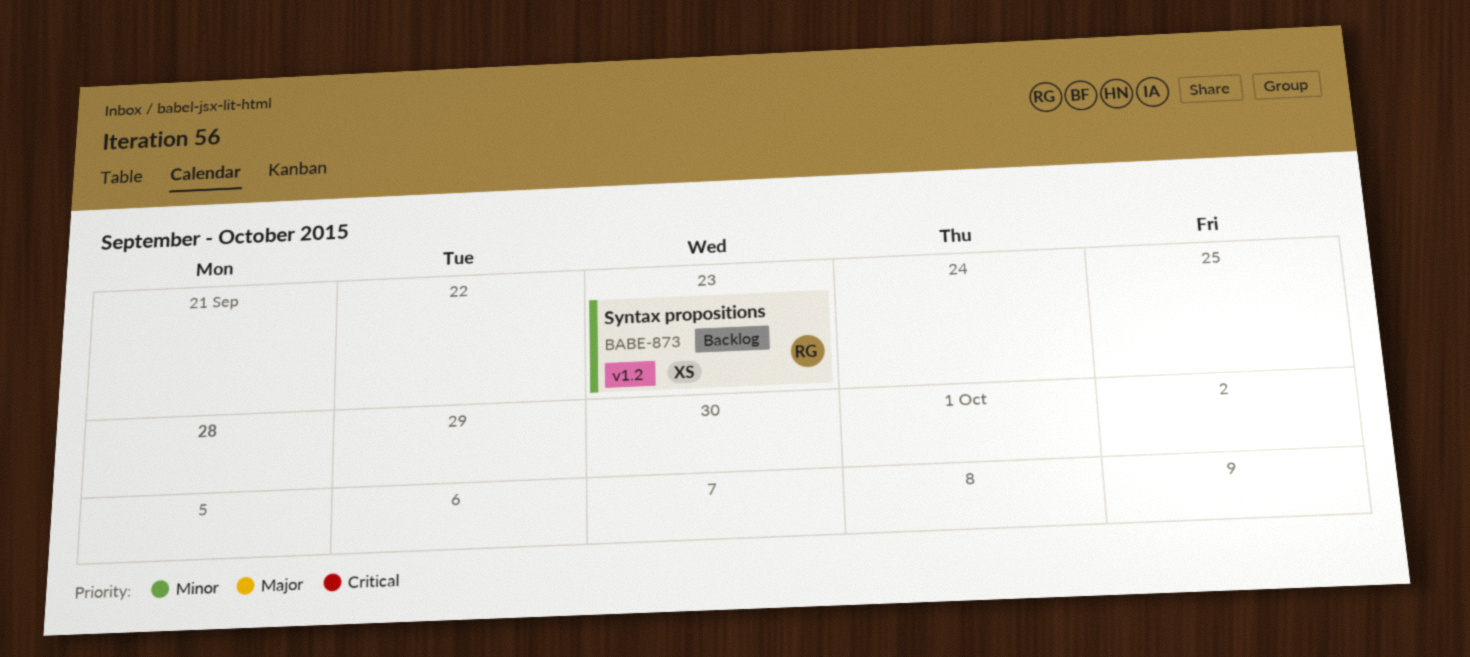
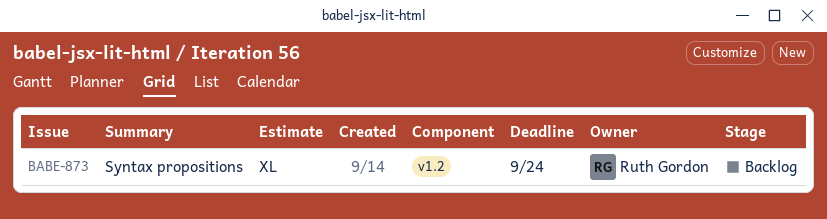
BABE-873, estimate: XS -> XL
BABE-873, due: Sep 23 -> Sep 24

